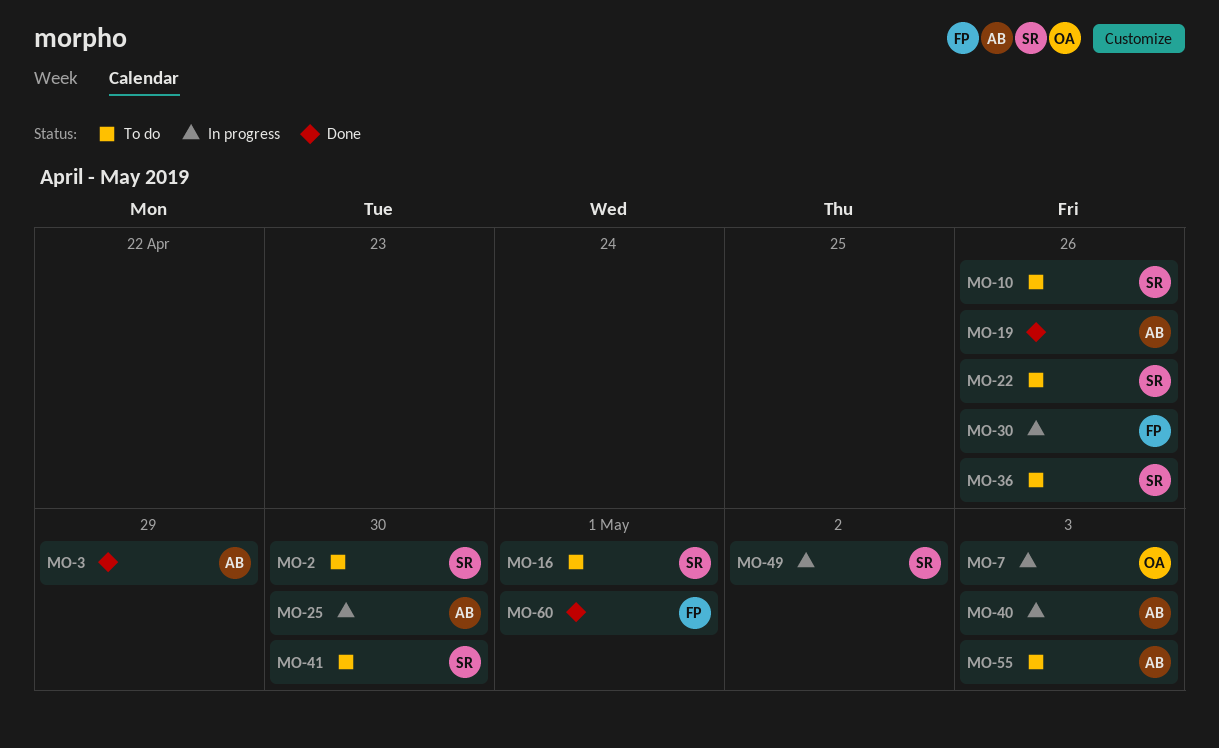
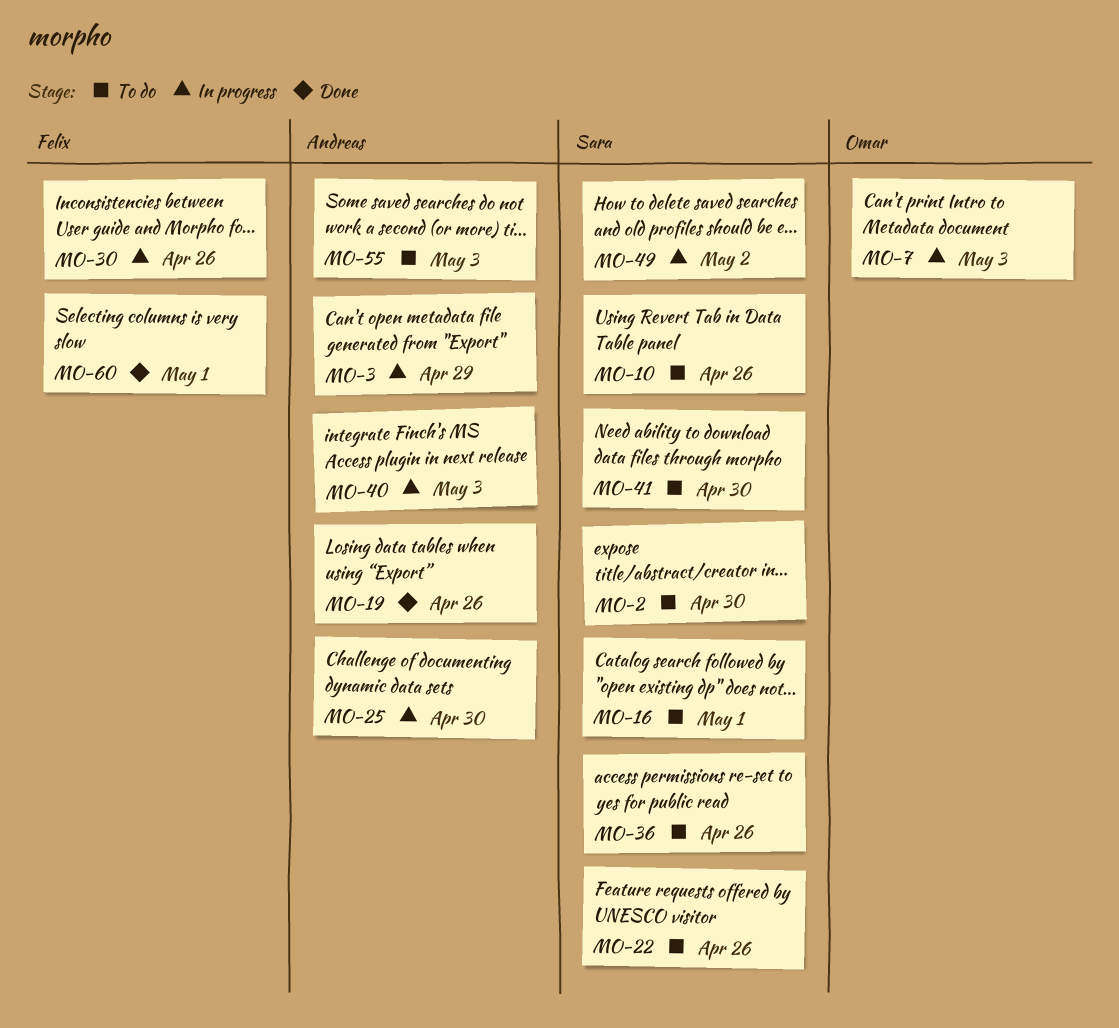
MO-3, status: Done -> In progress

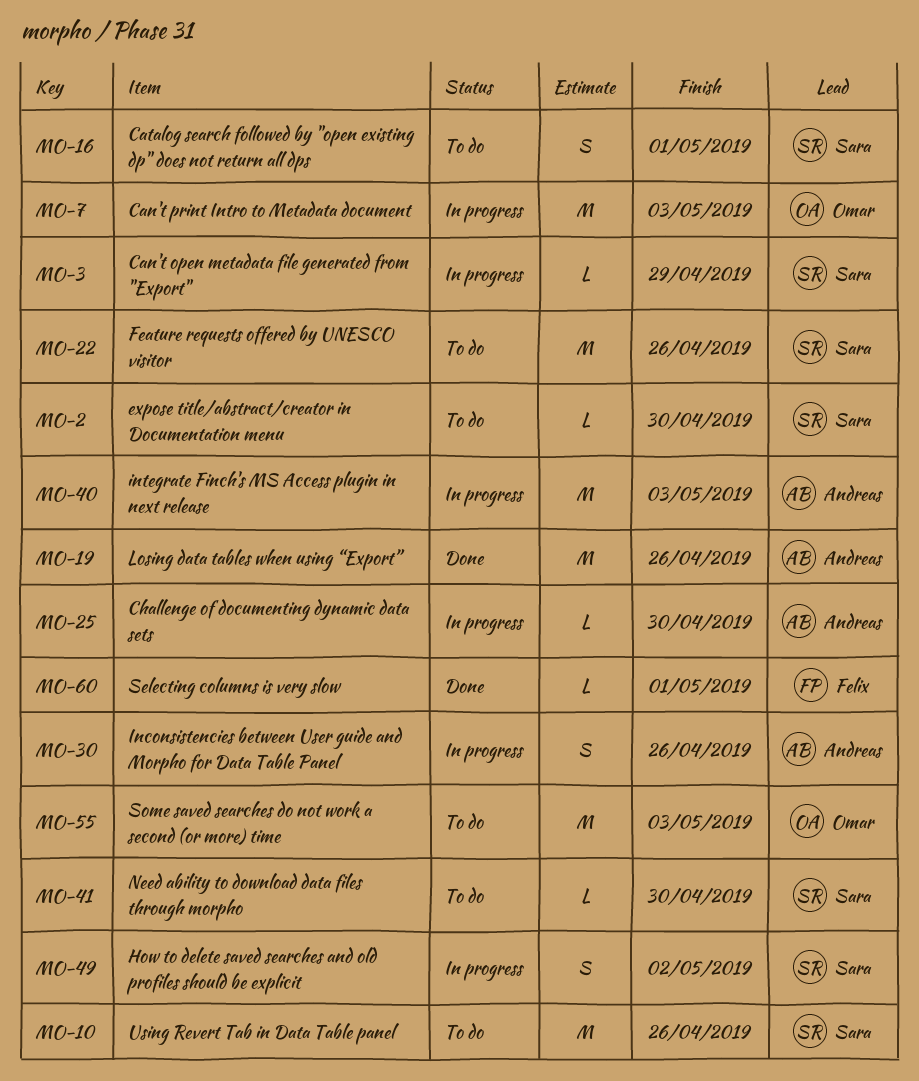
MO-3, owner: Andreas -> Sara
MO-30, owner: Felix -> Andreas
MO-36: present -> none
MO-55, owner: Andreas -> Omar

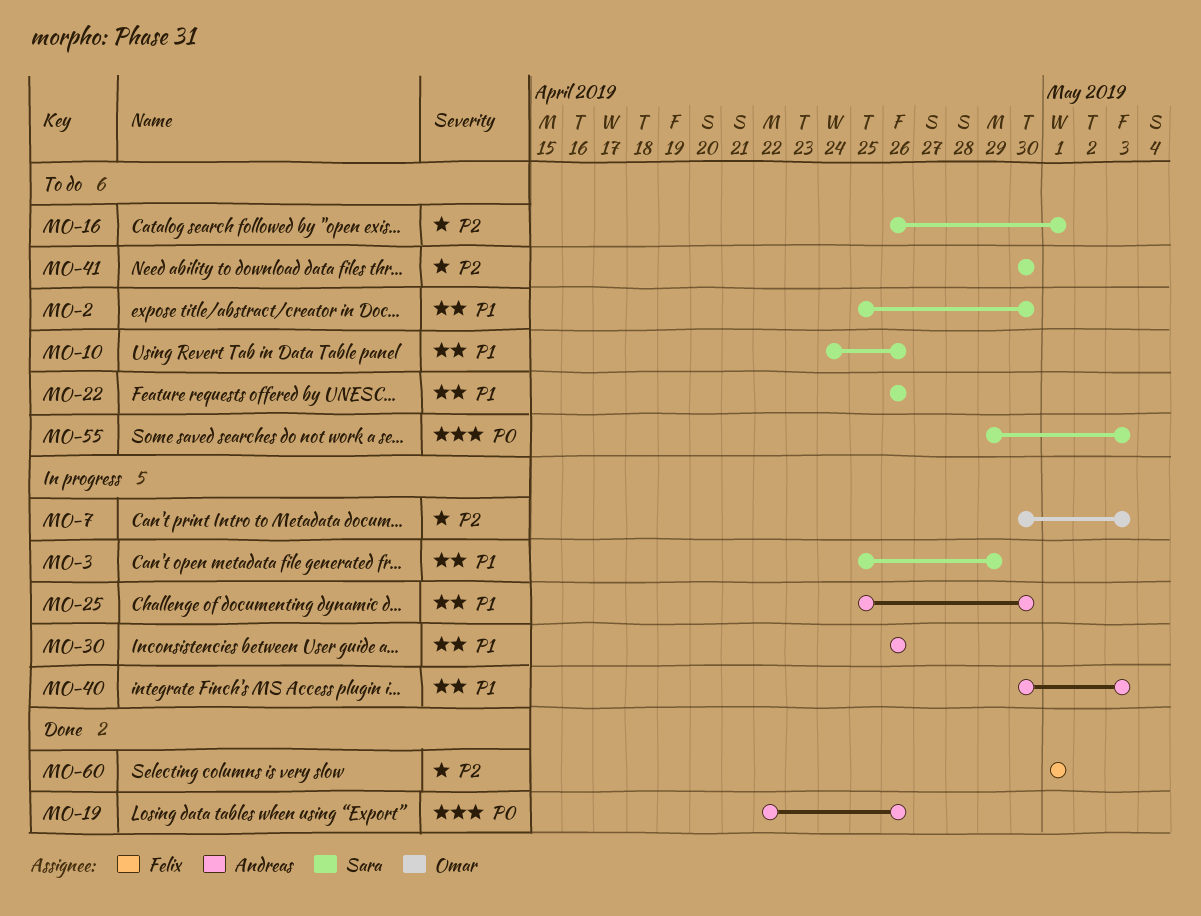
MO-49: present -> none
MO-55, owner: Omar -> Sara

